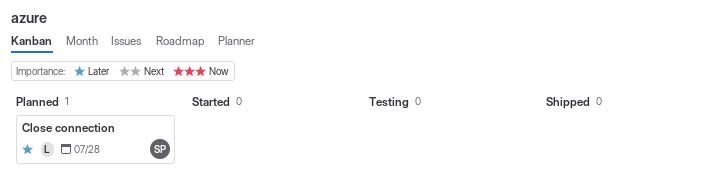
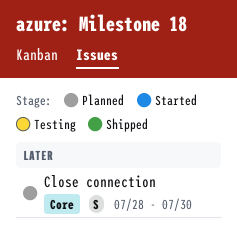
Close connection, estimate: L -> S
Close connection, due: Jul 28 -> Jul 30

